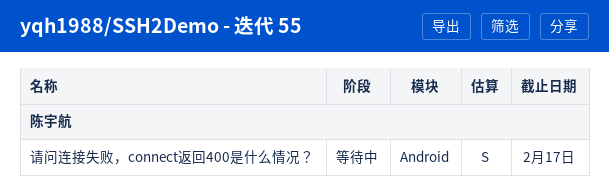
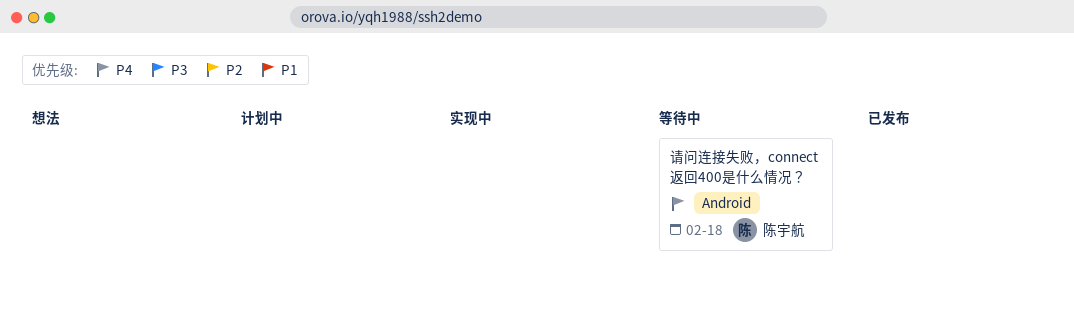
请问连接失败，connect返回400是什么情况？, due: Feb 17 -> Feb 18

